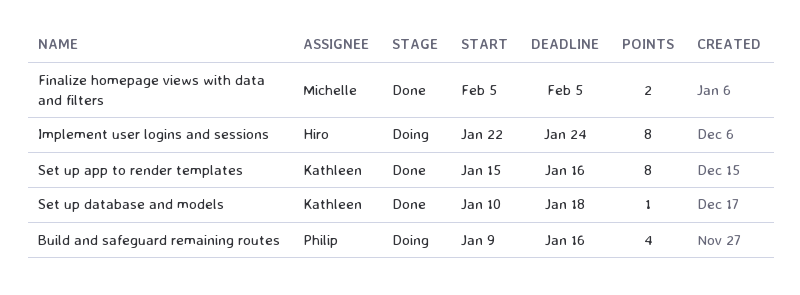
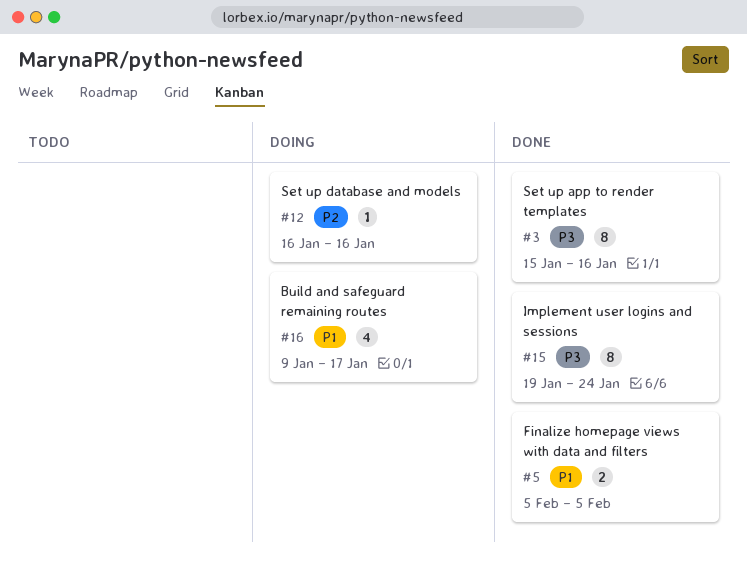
Build and safeguard remaining routes, due: Jan 16 -> Jan 17
Implement user logins and sessions, status: Doing -> Done
Implement user logins and sessions, start: Jan 22 -> Jan 19
Set up database and models, status: Done -> Doing
Set up database and models, start: Jan 10 -> Jan 16
Set up database and models, due: Jan 18 -> Jan 16

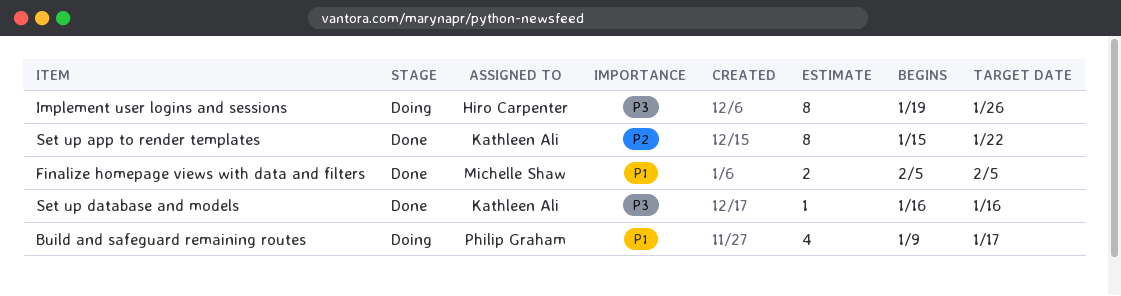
Implement user logins and sessions, status: Done -> Doing
Implement user logins and sessions, due: Jan 24 -> Jan 26
Set up app to render templates, priority: P3 -> P2
Set up app to render templates, due: Jan 16 -> Jan 22
Set up database and models, status: Doing -> Done
Set up database and models, priority: P2 -> P3

